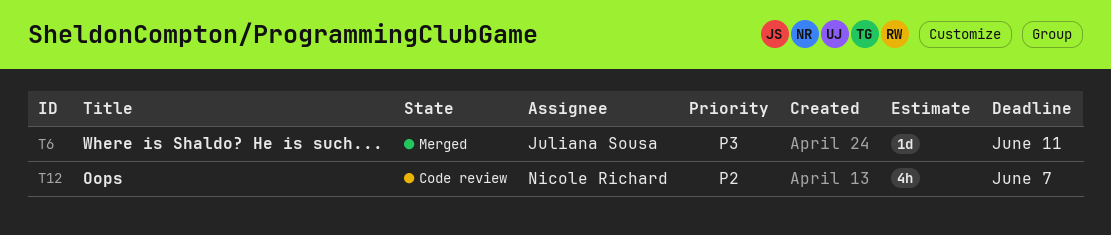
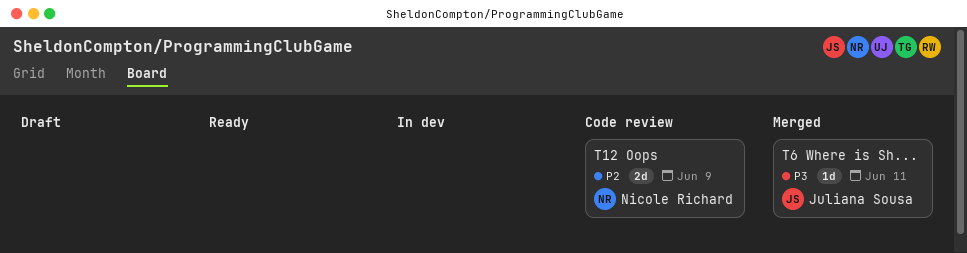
T12, estimate: 4h -> 2d
T12, due: Jun 7 -> Jun 9

